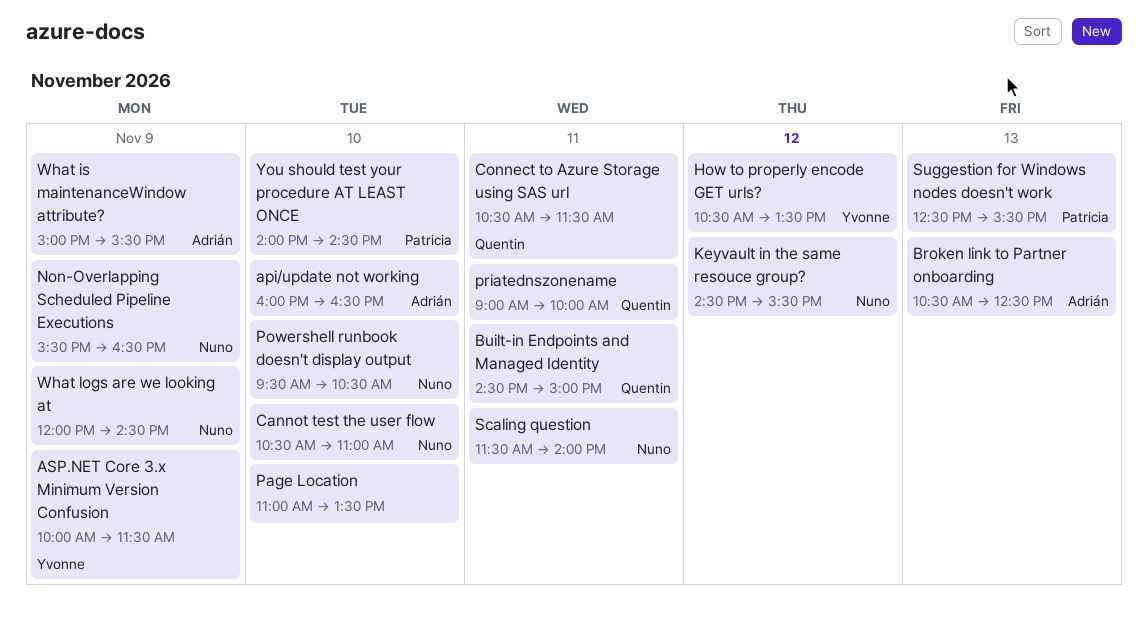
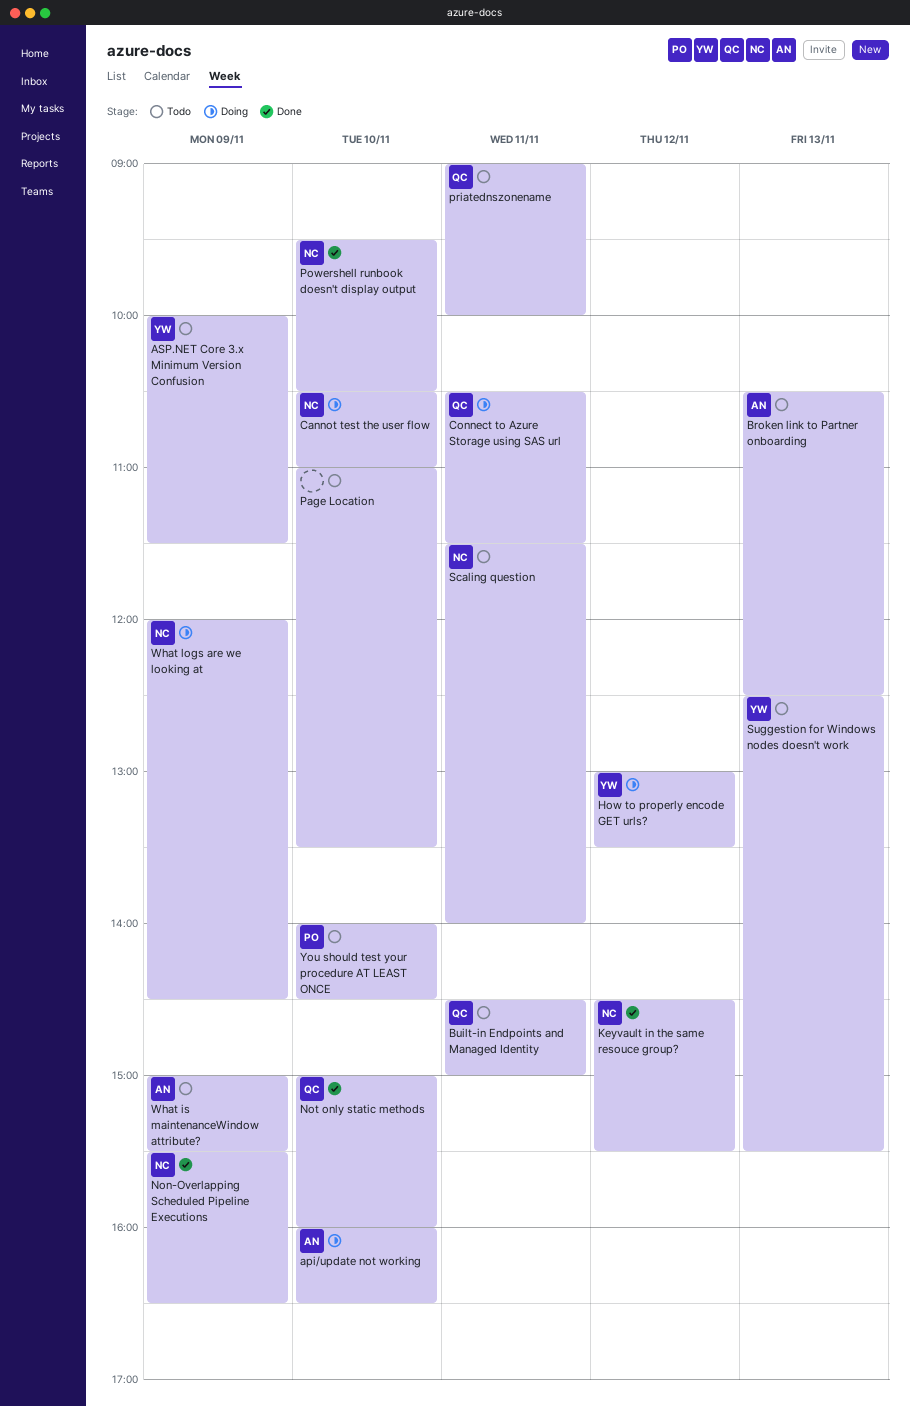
How to properly encode GET urls?, begins: 10:30 -> 13:00
Not only static methods: none -> present
Suggestion for Windows nodes doesn't work, owner: Patricia -> Yvonne

